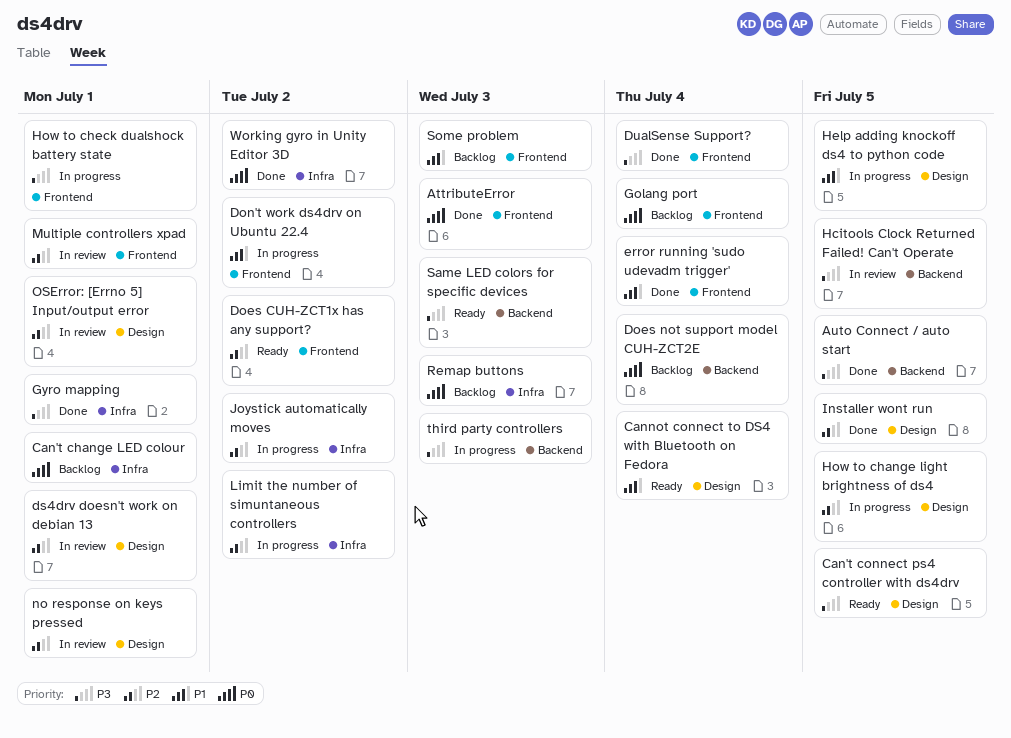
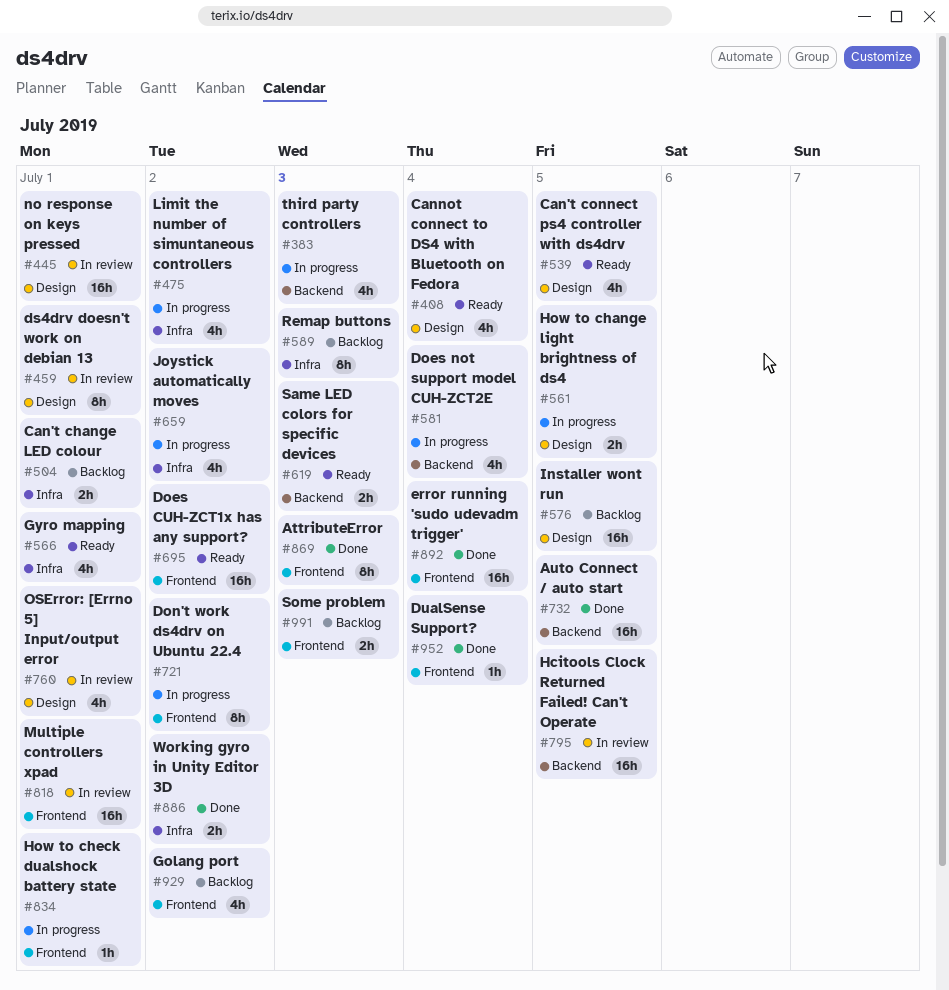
Does not support model CUH-ZCT2E, status: Backlog -> In progress
Golang port, due: Jul 4 -> Jul 2
Gyro mapping, status: Done -> Ready
Help adding knockoff ds4 to python code: present -> none
Installer wont run, status: Done -> Backlog

